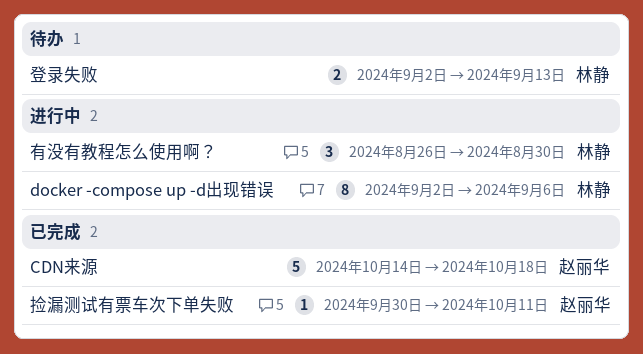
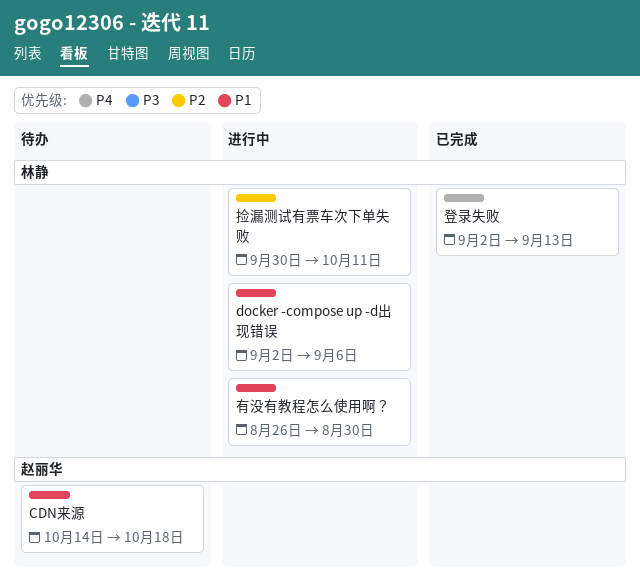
CDN来源, status: 已完成 -> 待办
捡漏测试有票车次下单失败, status: 已完成 -> 进行中
捡漏测试有票车次下单失败, owner: 赵丽华 -> 林静
登录失败, status: 待办 -> 已完成

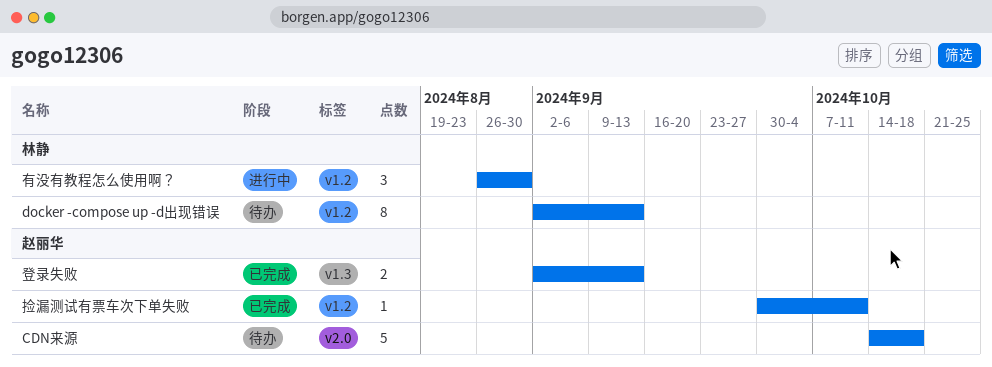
docker -compose up -d出现错误, status: 进行中 -> 待办
docker -compose up -d出现错误, due: Sep 6 -> Sep 13
捡漏测试有票车次下单失败, status: 进行中 -> 已完成
捡漏测试有票车次下单失败, owner: 林静 -> 赵丽华
登录失败, owner: 林静 -> 赵丽华

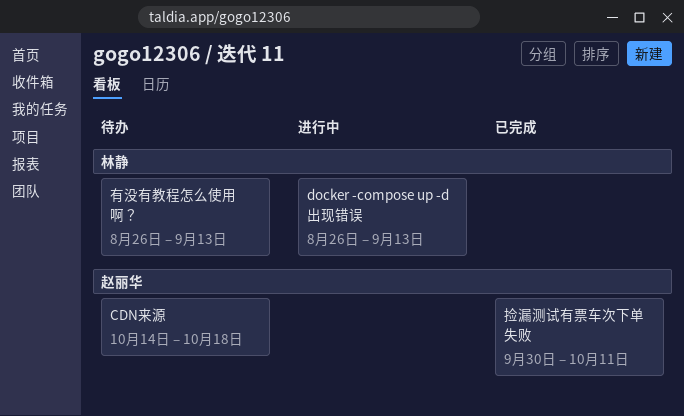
docker -compose up -d出现错误, status: 待办 -> 进行中
docker -compose up -d出现错误, start: Sep 2 -> Aug 26
有没有教程怎么使用啊？, status: 进行中 -> 待办
有没有教程怎么使用啊？, due: Aug 30 -> Sep 13
登录失败: present -> none

